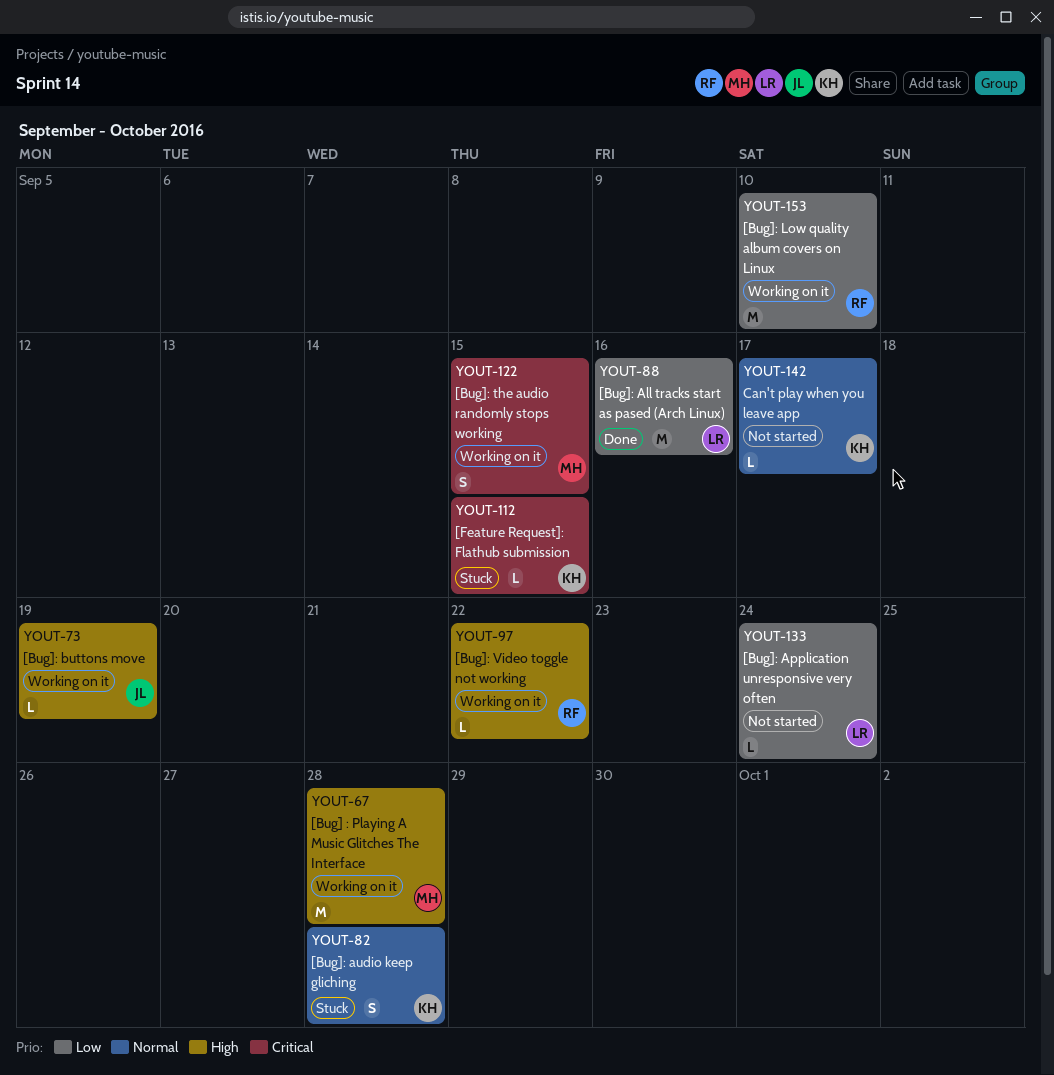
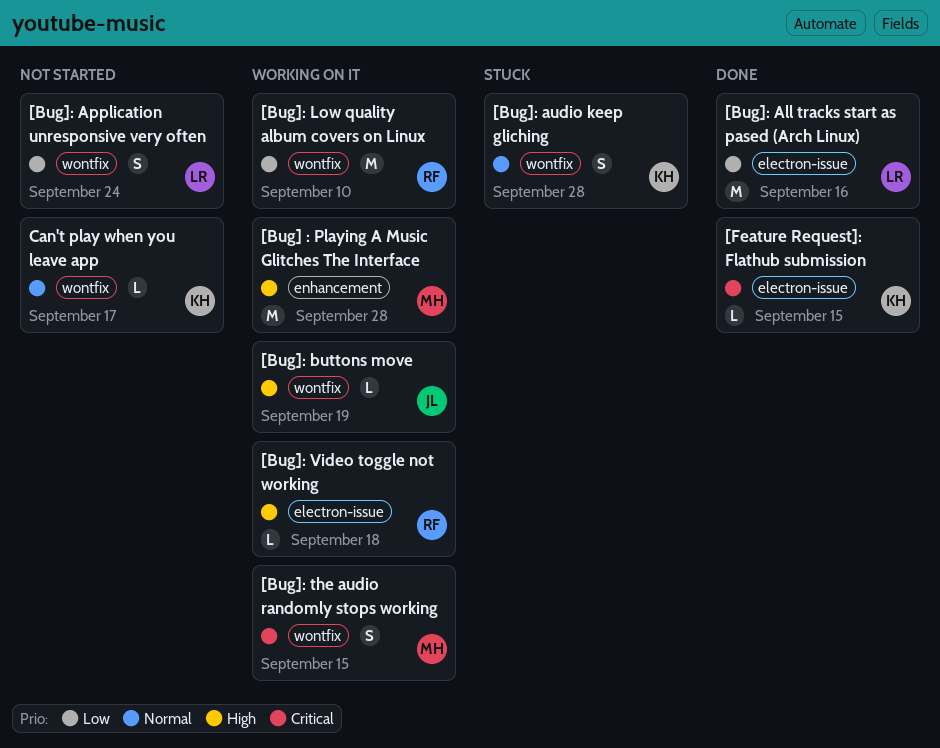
[Bug]: Application unresponsive very often, estimate: L -> S
[Bug]: Video toggle not working, due: Sep 22 -> Sep 18
[Feature Request]: Flathub submission, status: Stuck -> Done

